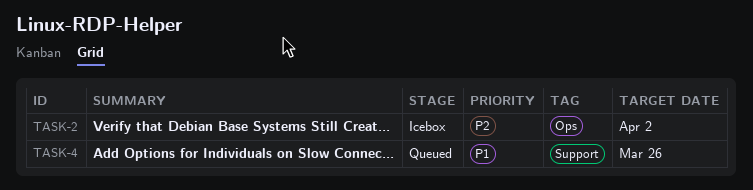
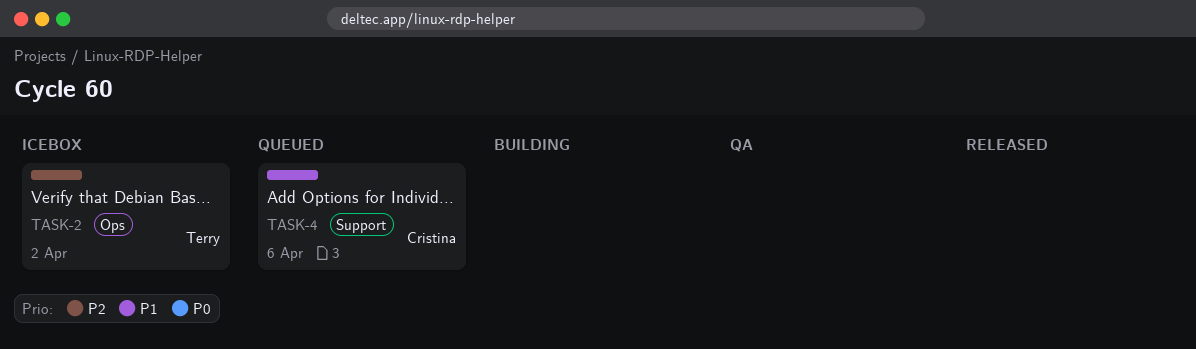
TASK-4, due: Mar 26 -> Apr 6

